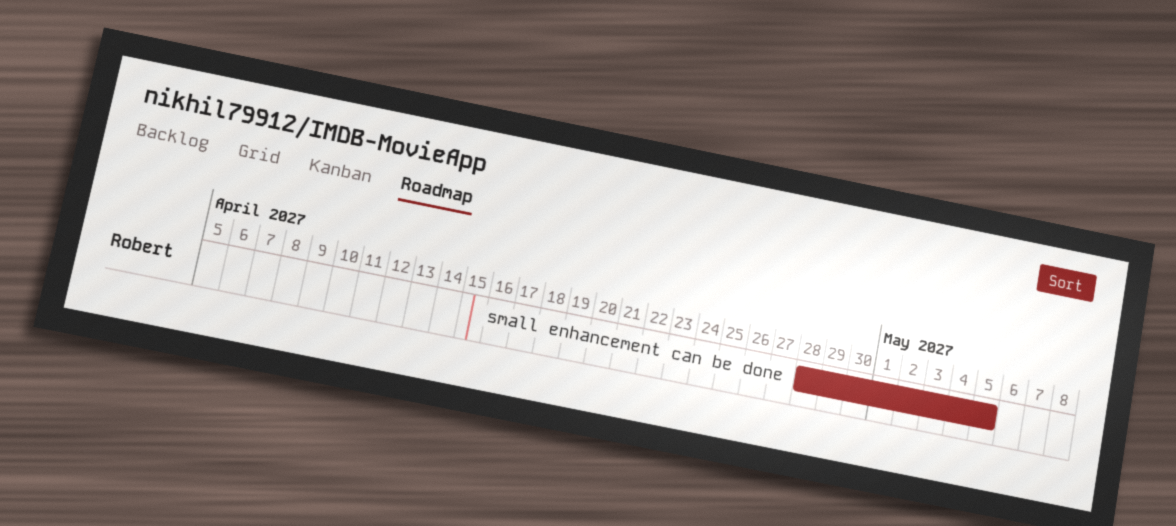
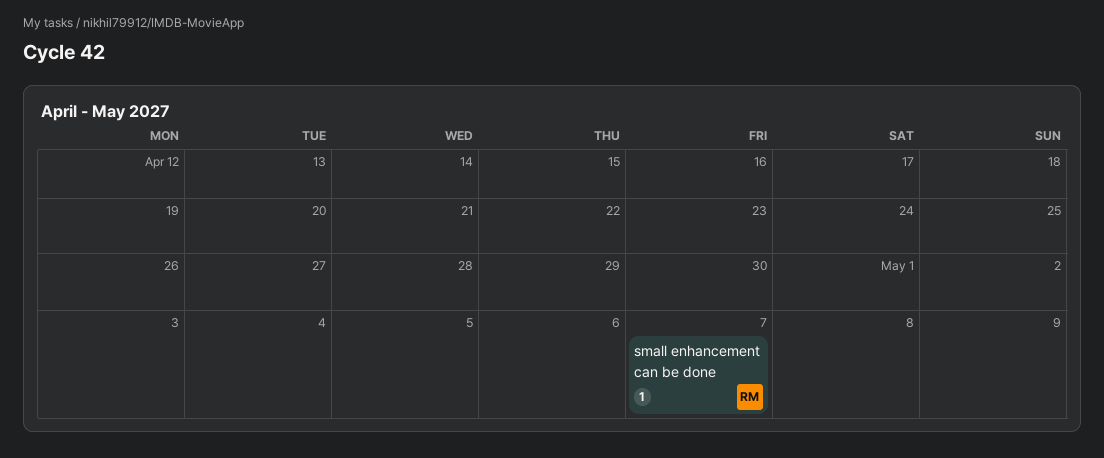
small enhancement can be done, due: May 5 -> May 7

